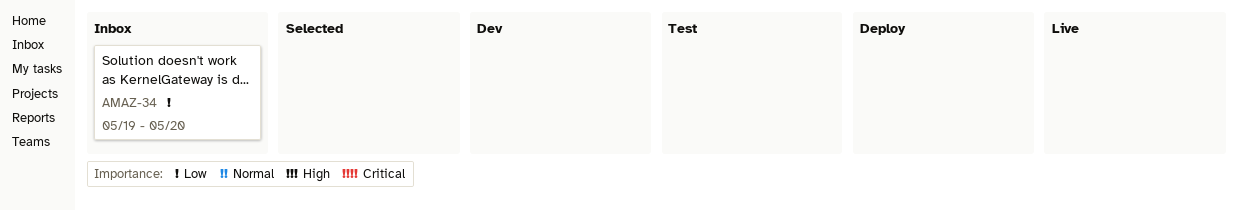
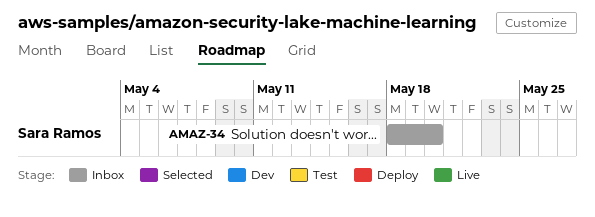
AMAZ-34, start: May 19 -> May 18

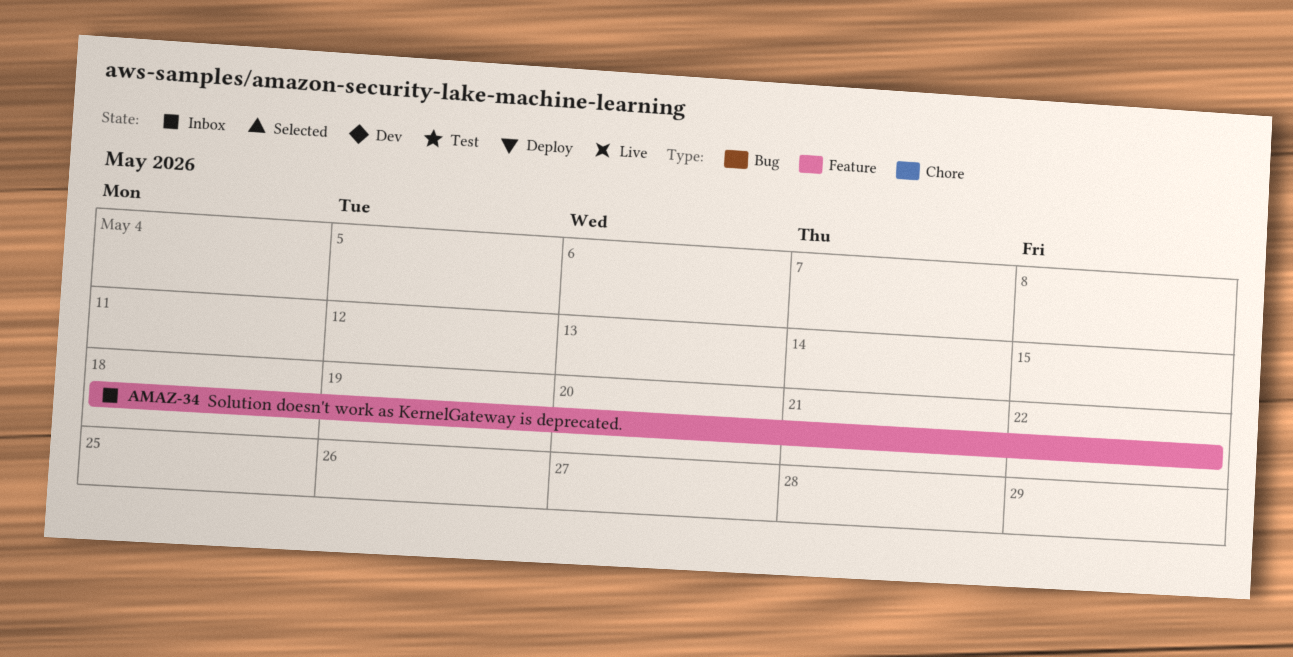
AMAZ-34, due: May 20 -> May 22

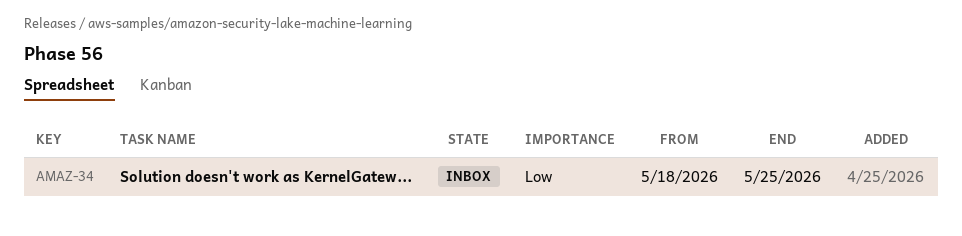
AMAZ-34, due: May 22 -> May 25

